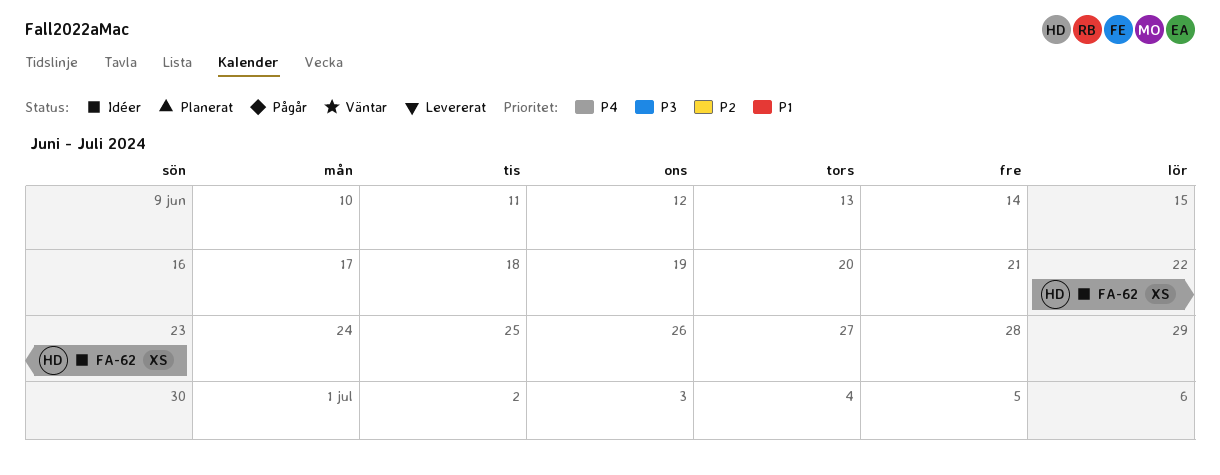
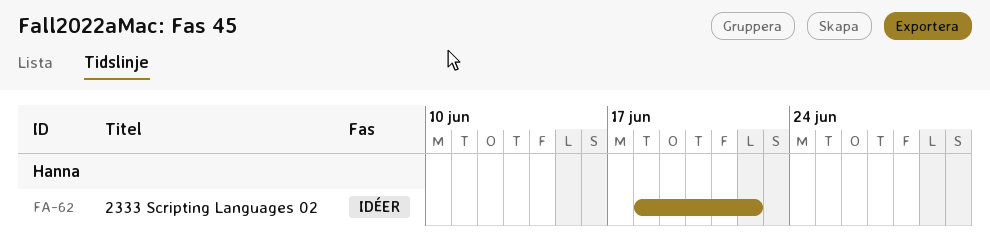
FA-62, start: Jun 22 -> Jun 18
FA-62, due: Jun 23 -> Jun 22

